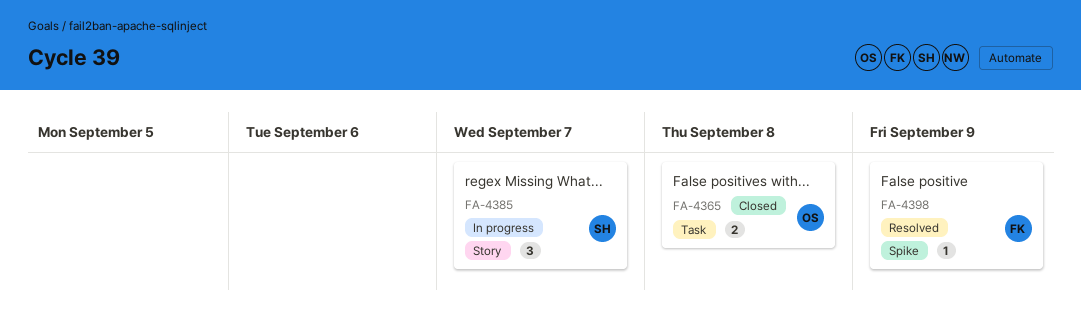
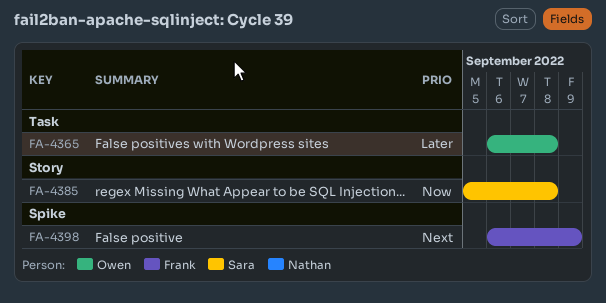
FA-4385, due: Sep 7 -> Sep 8

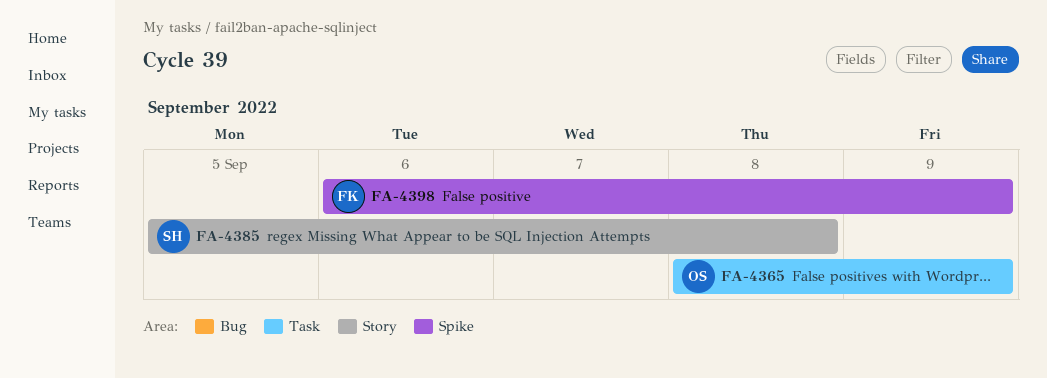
FA-4365, start: Sep 6 -> Sep 8
FA-4365, due: Sep 8 -> Sep 9

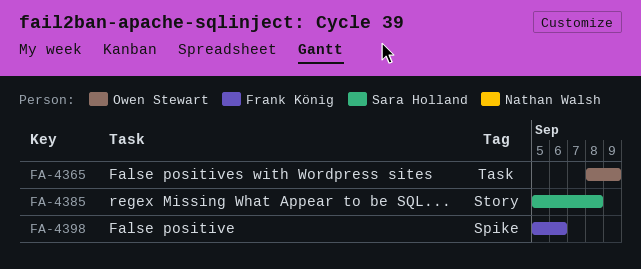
FA-4398, start: Sep 6 -> Sep 5
FA-4398, due: Sep 9 -> Sep 6

